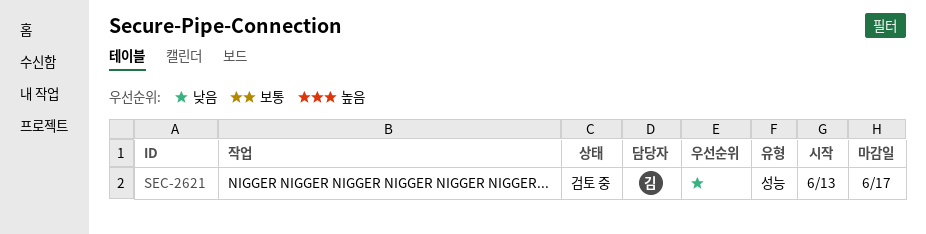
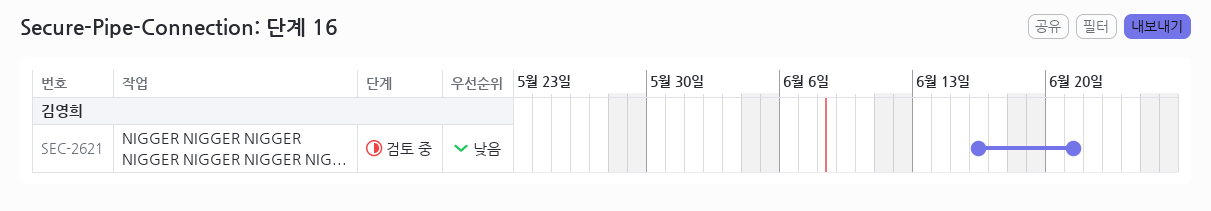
SEC-2621, start: Jun 13 -> Jun 16
SEC-2621, due: Jun 17 -> Jun 21

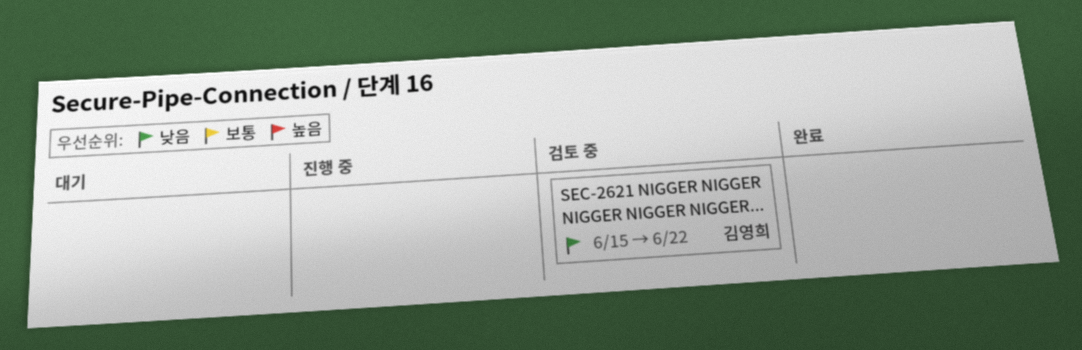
SEC-2621, start: Jun 16 -> Jun 15
SEC-2621, due: Jun 21 -> Jun 22

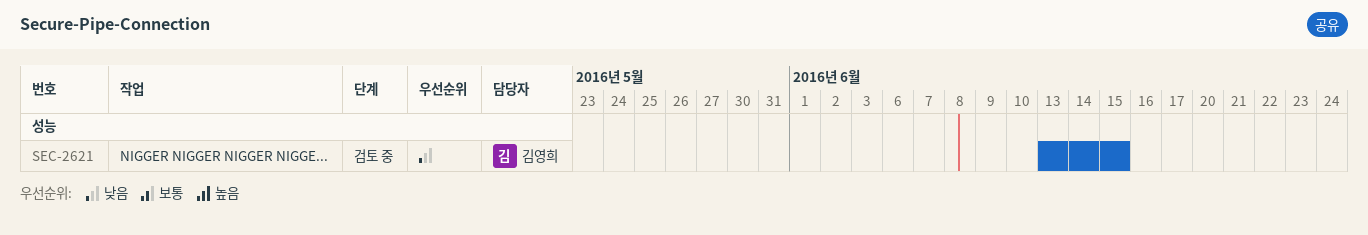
SEC-2621, start: Jun 15 -> Jun 13
SEC-2621, due: Jun 22 -> Jun 15

